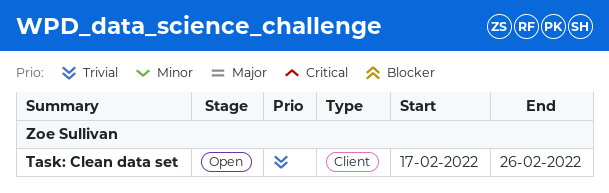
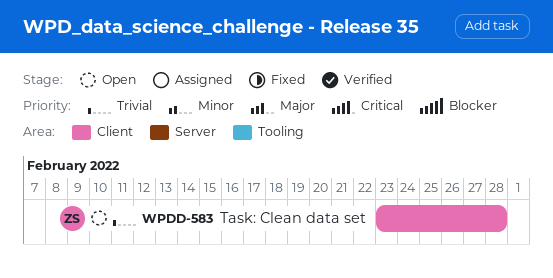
Task: Clean data set, start: Feb 17 -> Feb 23
Task: Clean data set, due: Feb 26 -> Feb 28

